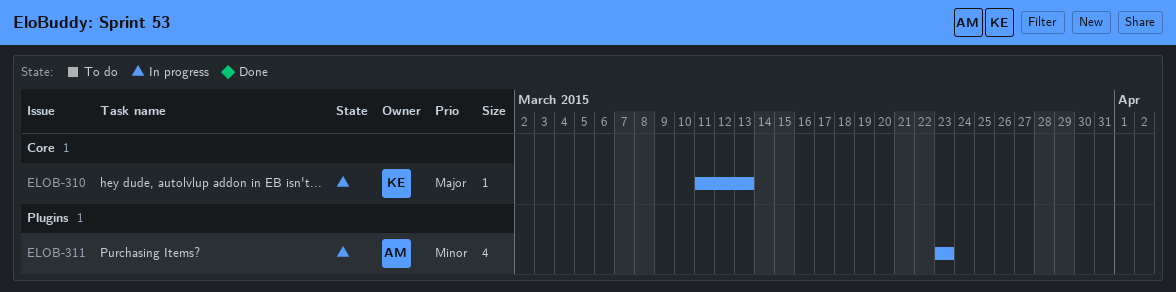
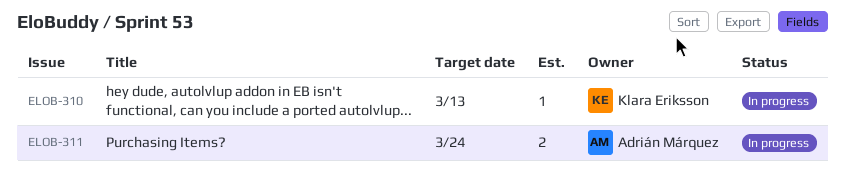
ELOB-311, estimate: 4 -> 2
ELOB-311, due: Mar 23 -> Mar 24

